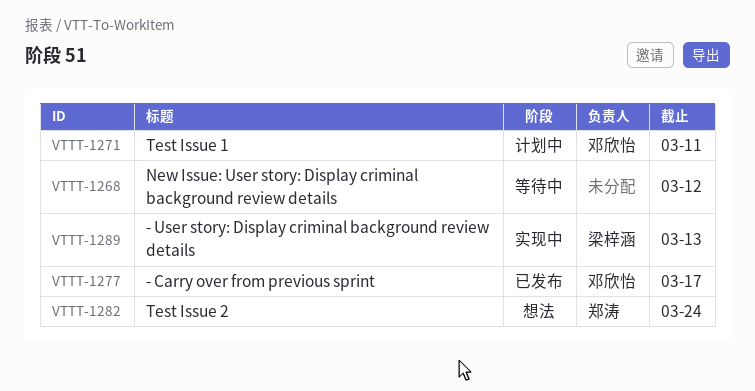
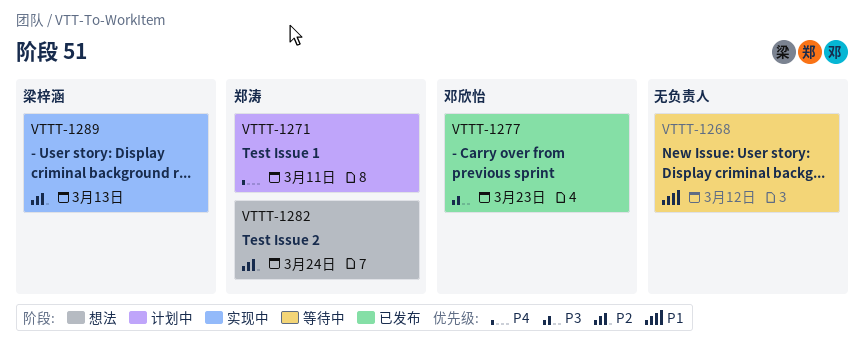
VTTT-1271, owner: 邓欣怡 -> 郑涛
VTTT-1277, due: Mar 17 -> Mar 23

